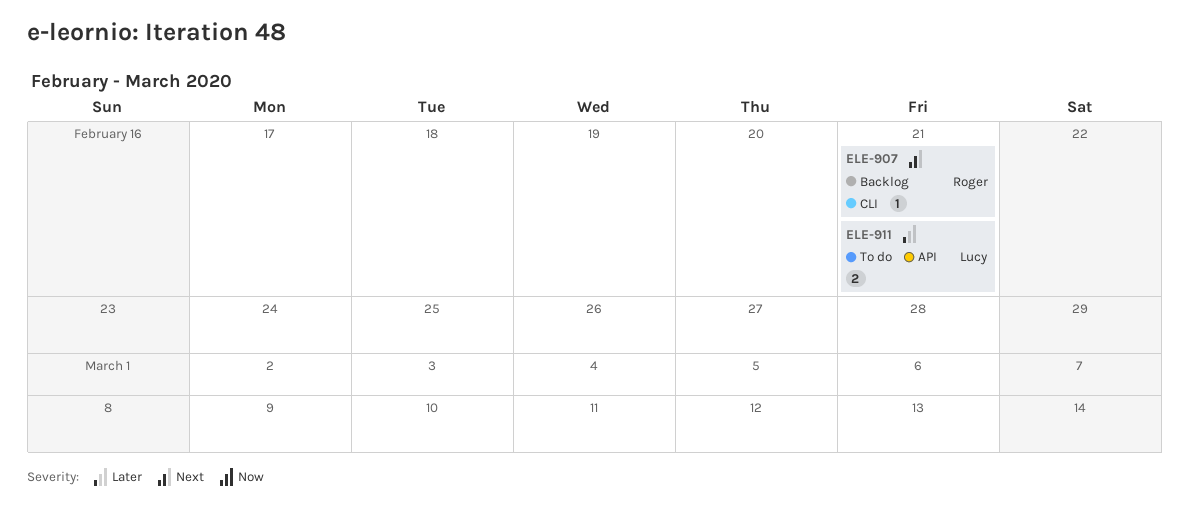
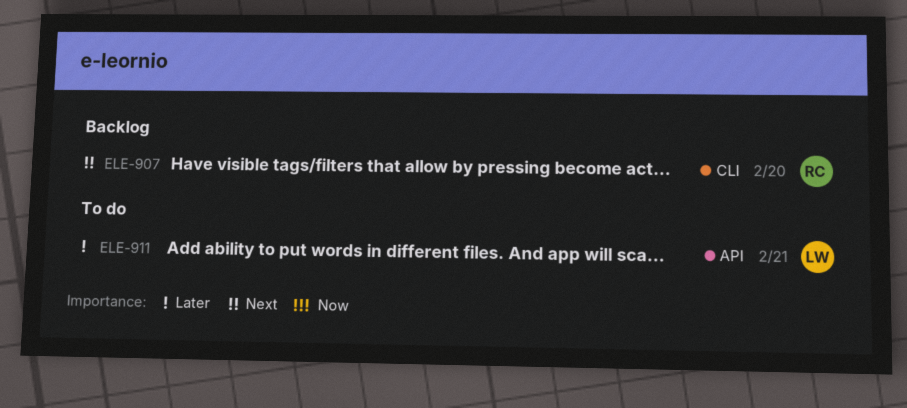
ELE-907, due: Feb 21 -> Feb 20

